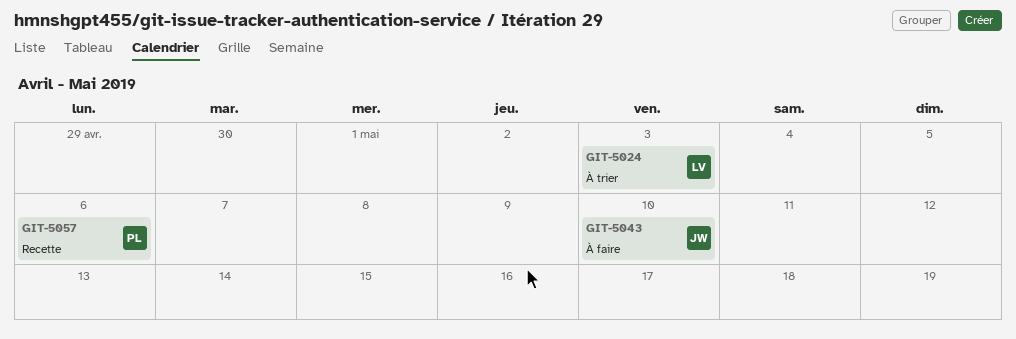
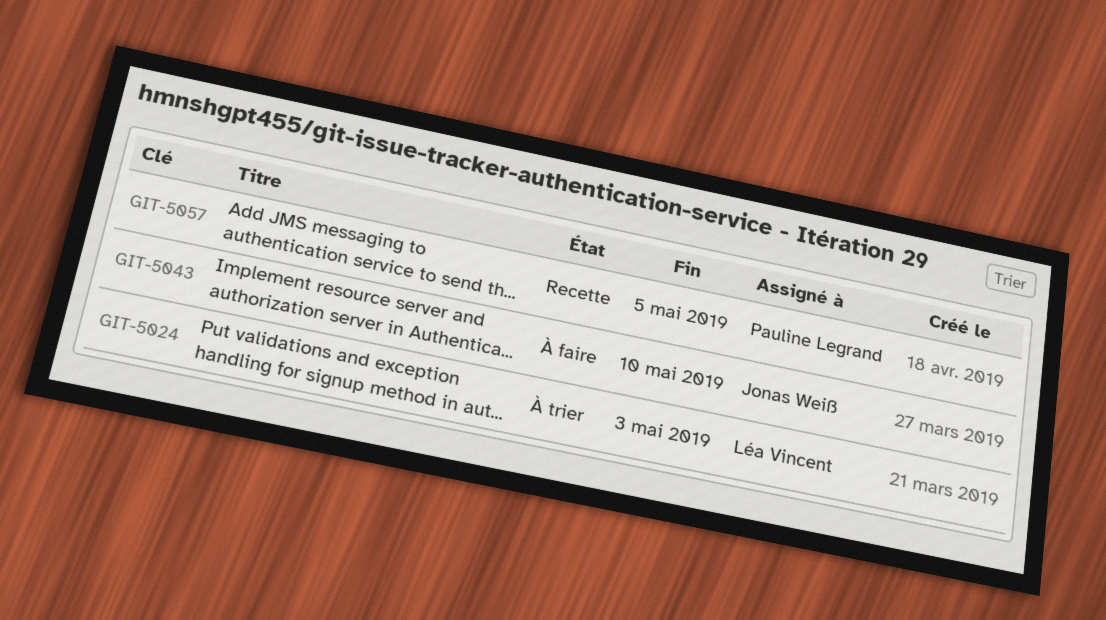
GIT-5057, due: May 6 -> May 5

